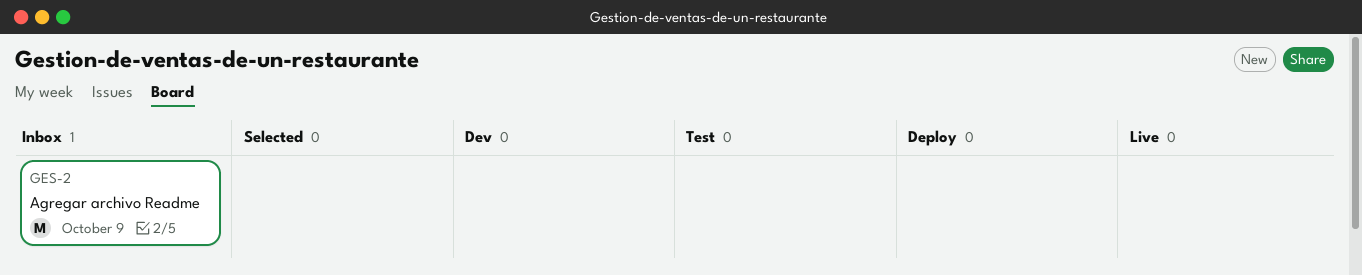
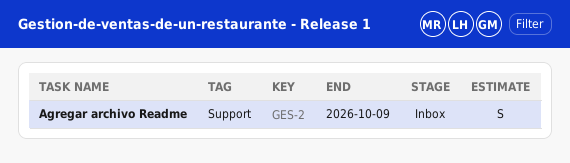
GES-2, estimate: M -> S

